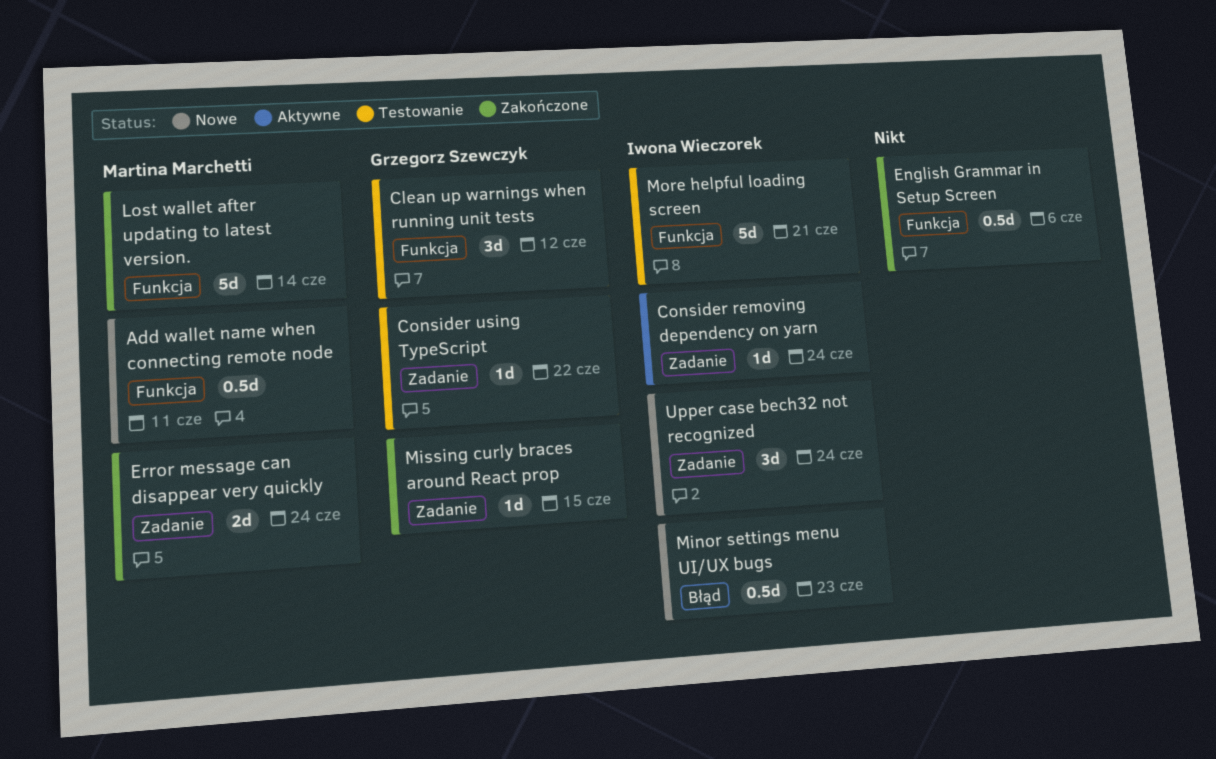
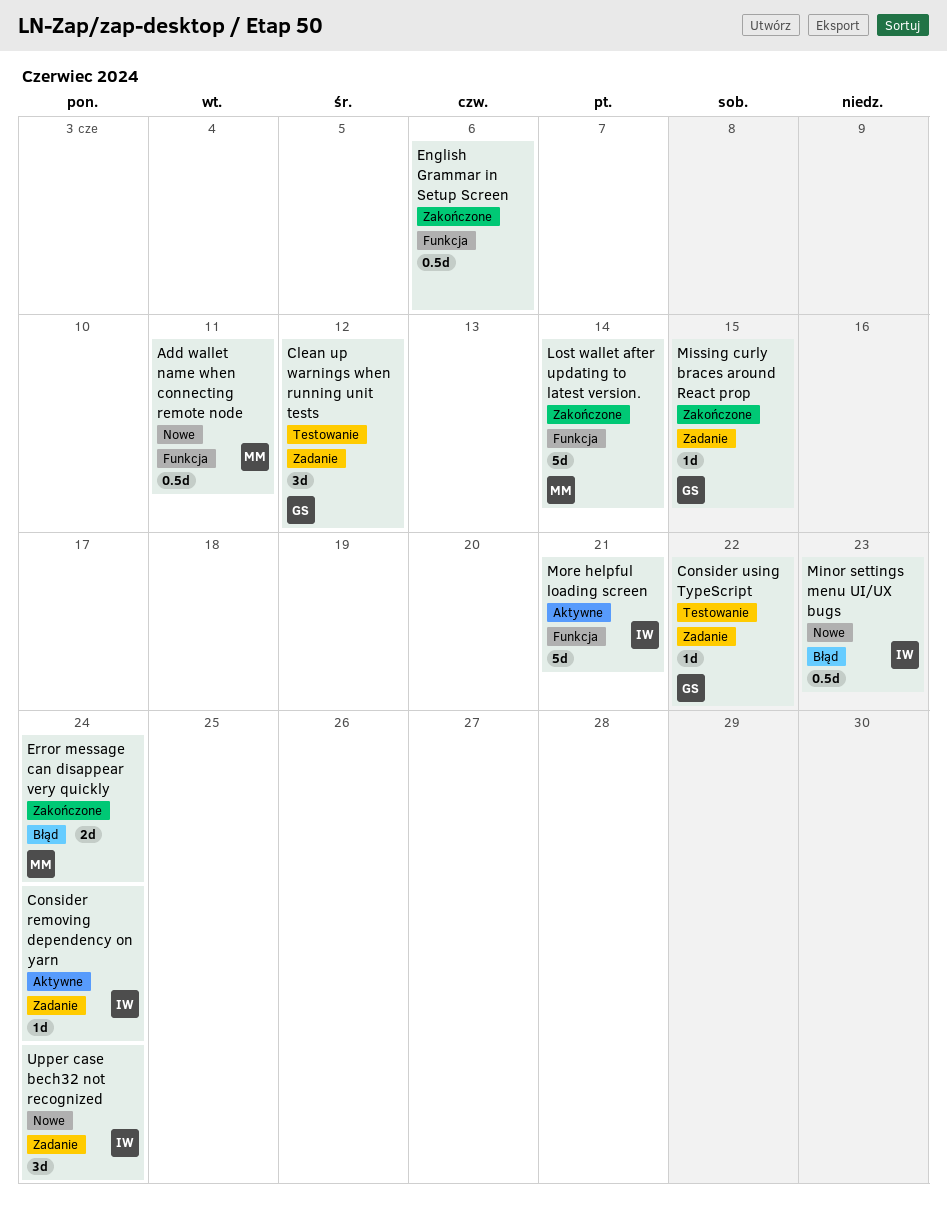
Clean up warnings when running unit tests, label: Funkcja -> Zadanie
Error message can disappear very quickly, label: Zadanie -> Błąd
More helpful loading screen, status: Testowanie -> Aktywne

